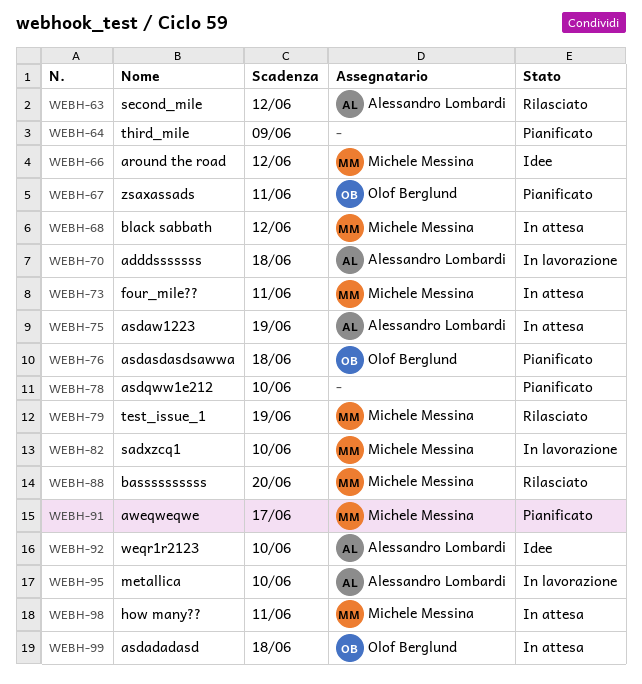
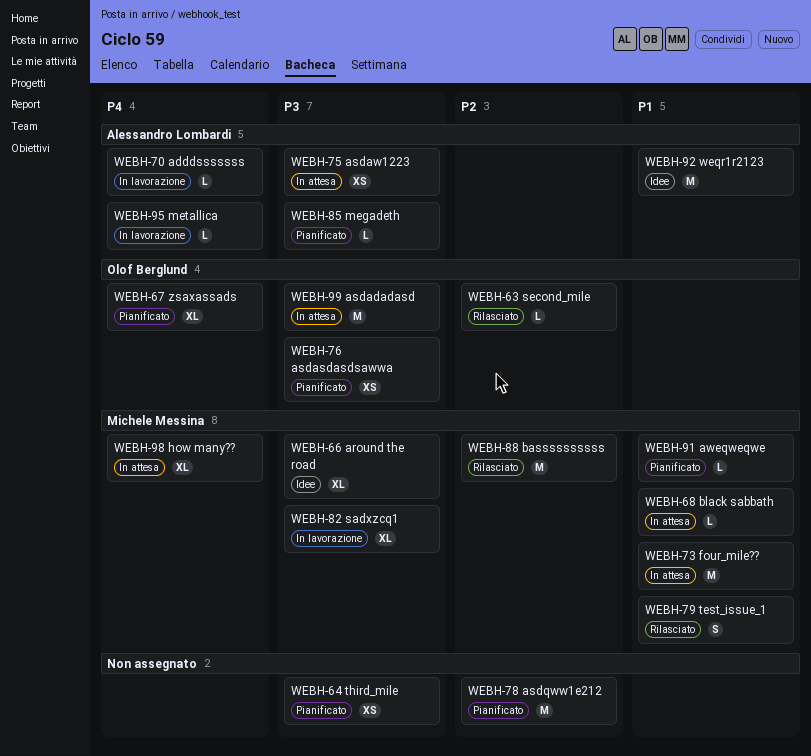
WEBH-63, owner: Alessandro Lombardi -> Olof Berglund
WEBH-85: none -> present

